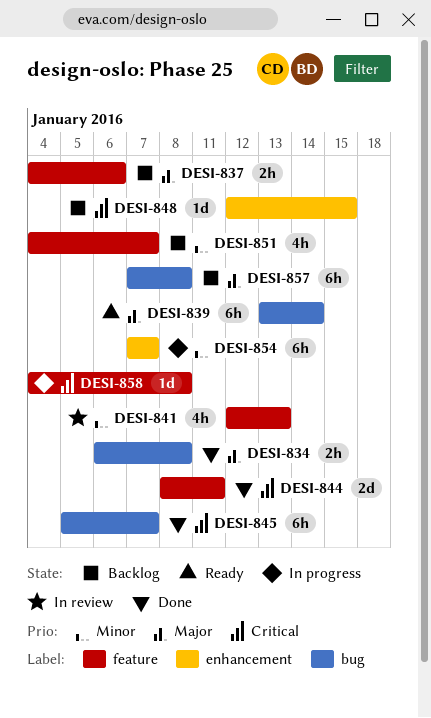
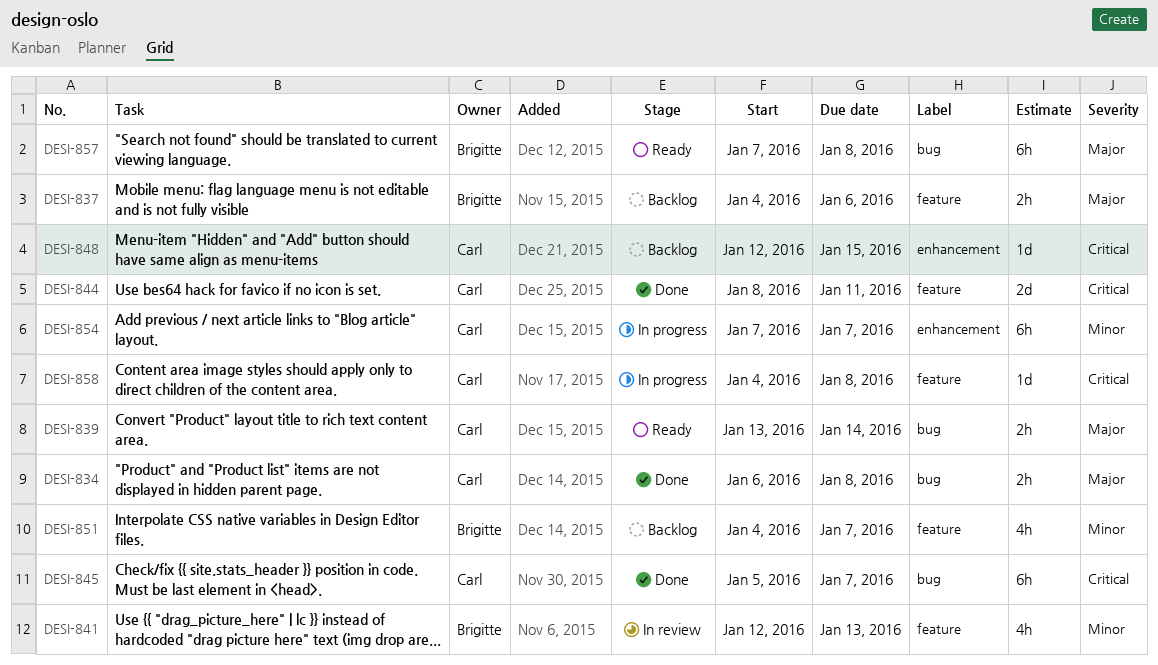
DESI-839, estimate: 6h -> 2h
DESI-857, status: Backlog -> Ready

